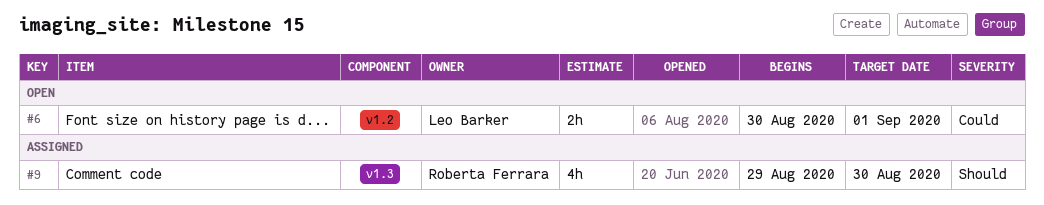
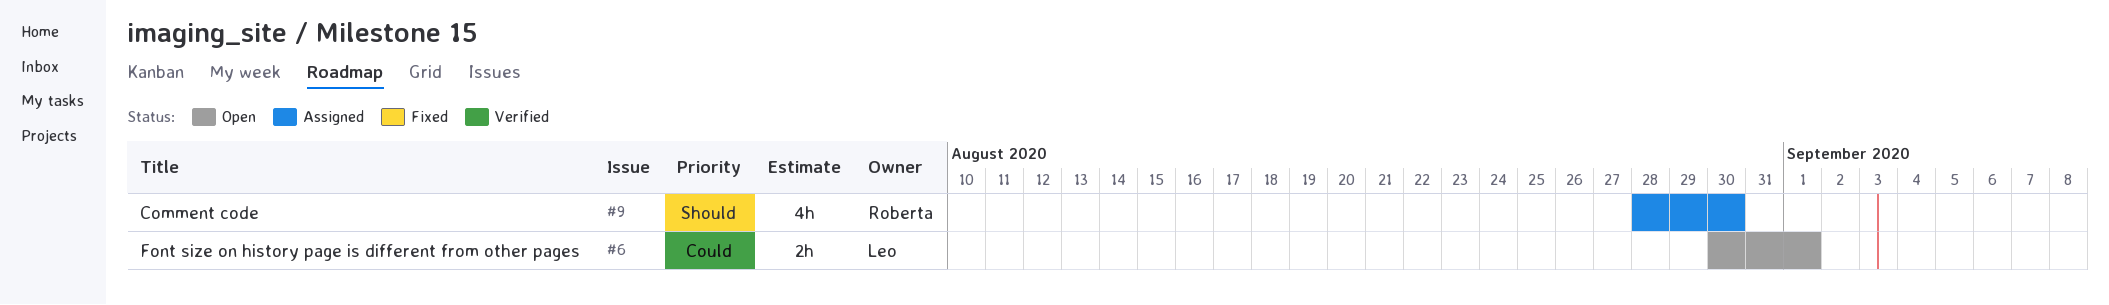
#9, start: Aug 29 -> Aug 28

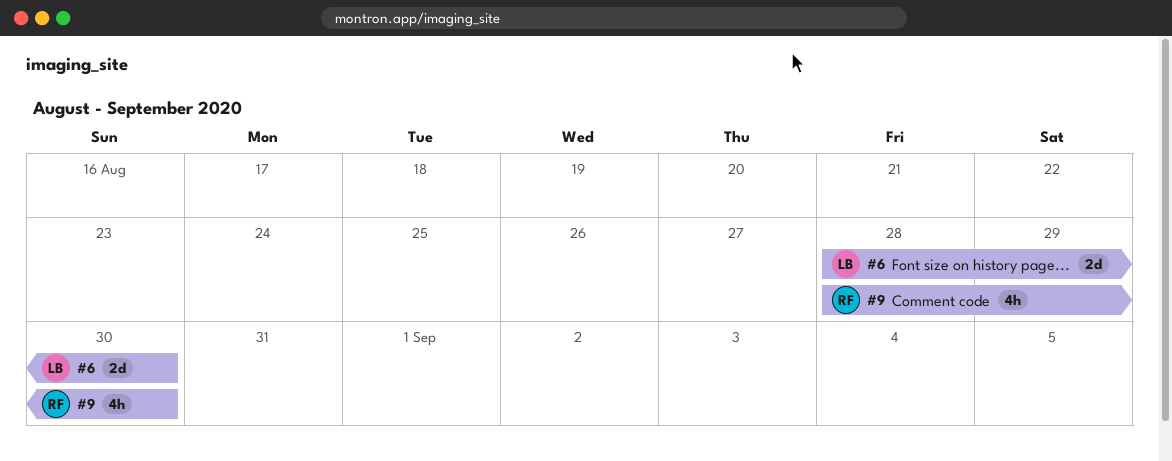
#6, estimate: 2h -> 2d
#6, start: Aug 30 -> Aug 28
#6, due: Sep 1 -> Aug 30

